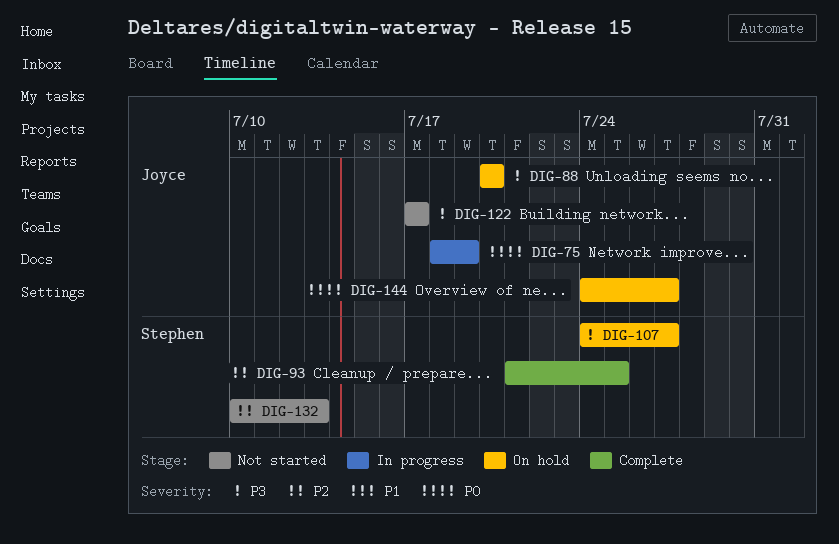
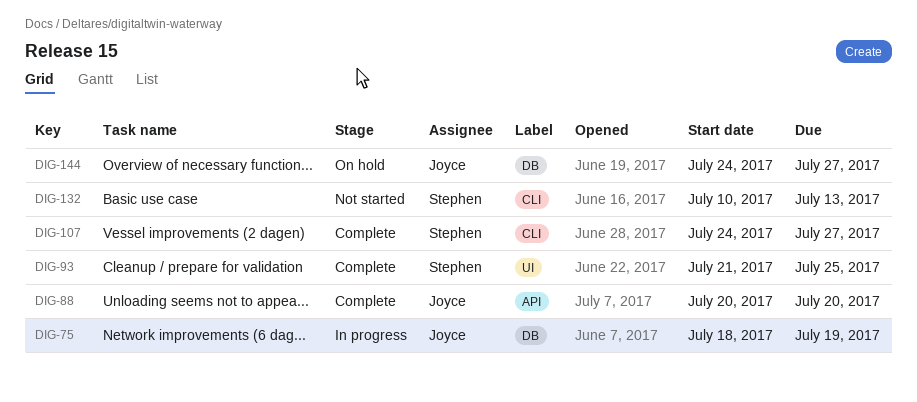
DIG-88, status: On hold -> Complete
DIG-107, status: On hold -> Complete
DIG-122: present -> none

